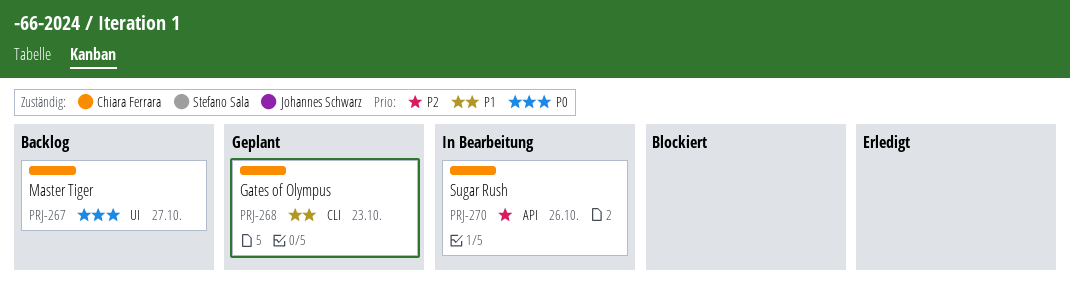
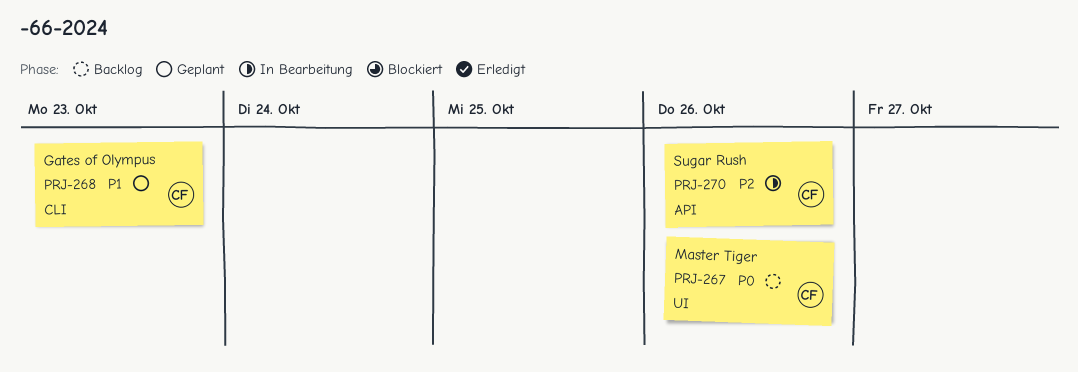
PRJ-267, due: Oct 27 -> Oct 26

